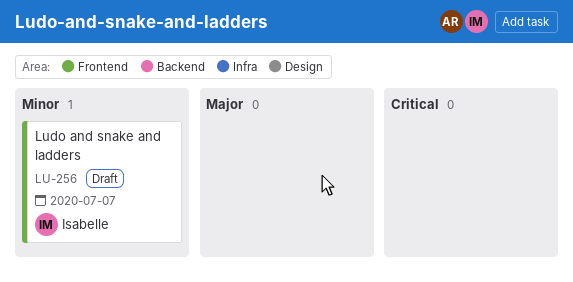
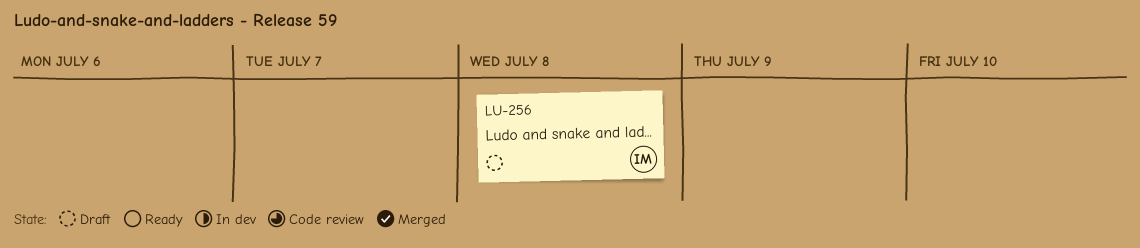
LU-256, due: Jul 7 -> Jul 8

